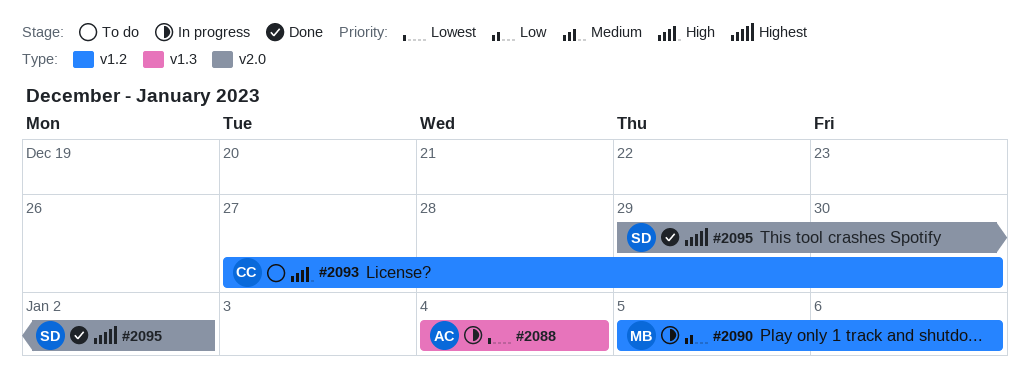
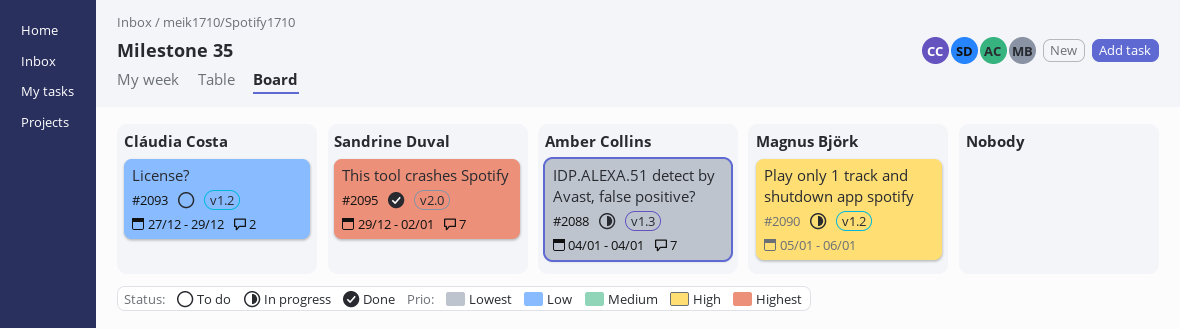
#2090, priority: Low -> High
#2093, priority: High -> Low
#2093, due: Dec 30 -> Dec 29

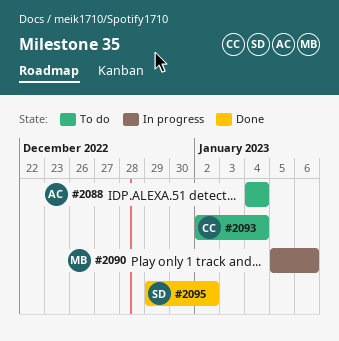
#2088, status: In progress -> To do
#2093, start: Dec 27 -> Jan 2
#2093, due: Dec 29 -> Jan 4

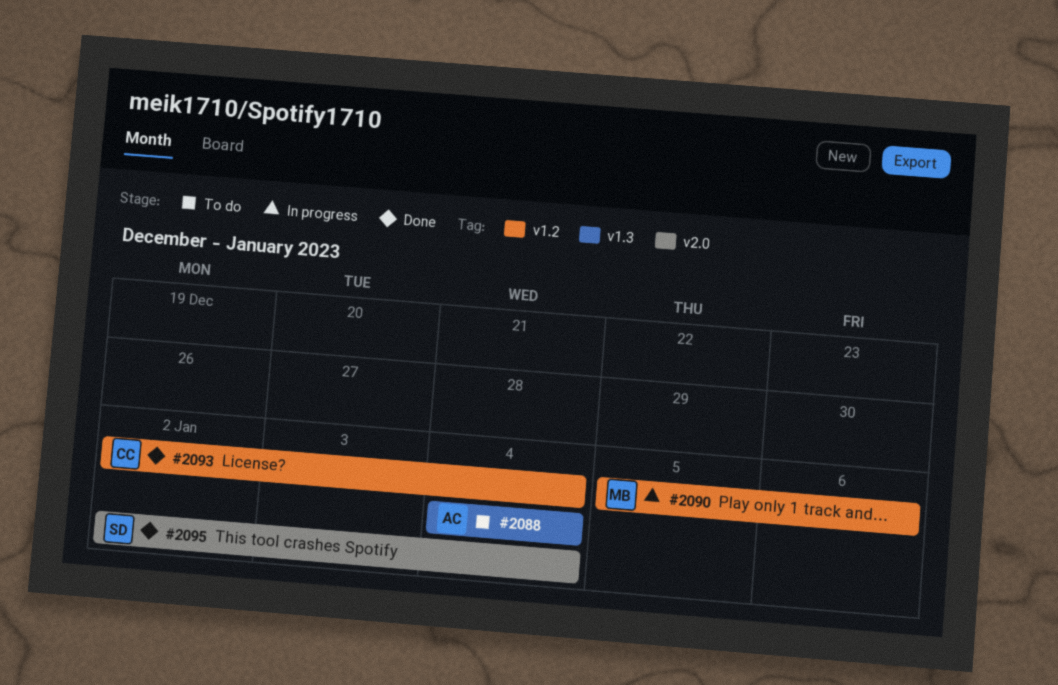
#2093, status: To do -> Done
#2095, start: Dec 29 -> Jan 2
#2095, due: Jan 2 -> Jan 4

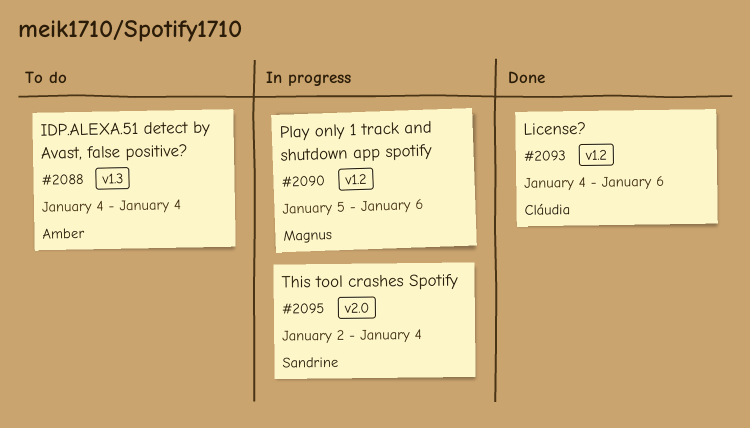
#2093, start: Jan 2 -> Jan 4
#2093, due: Jan 4 -> Jan 6
#2095, status: Done -> In progress

